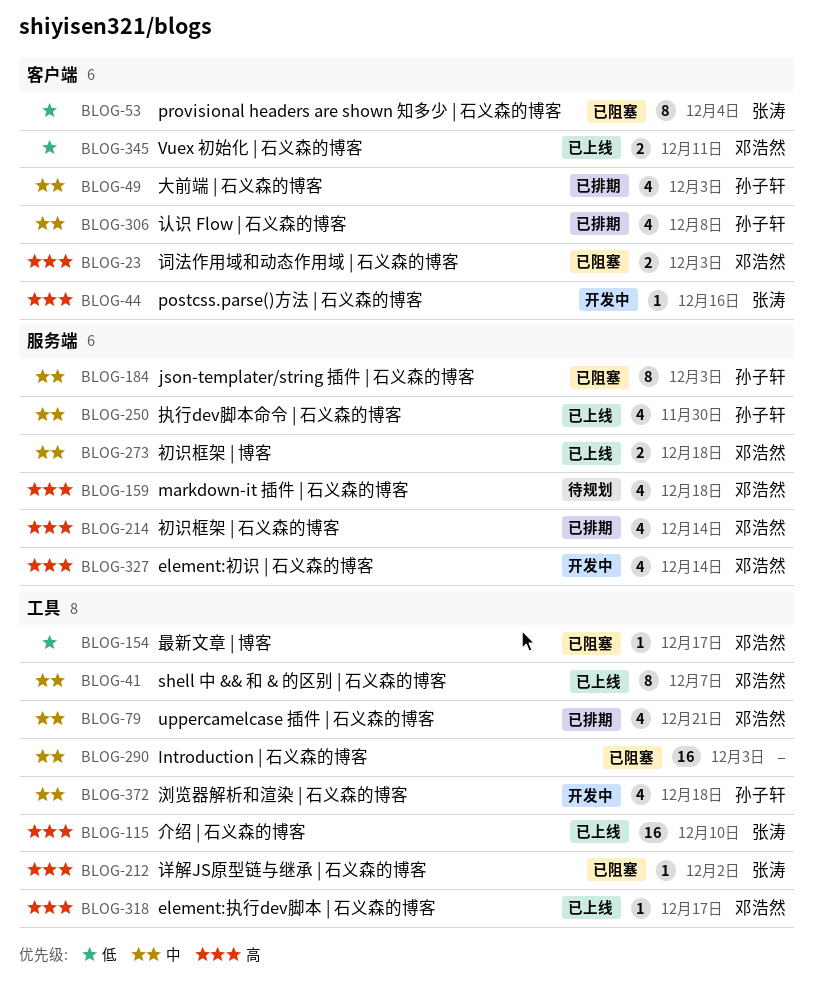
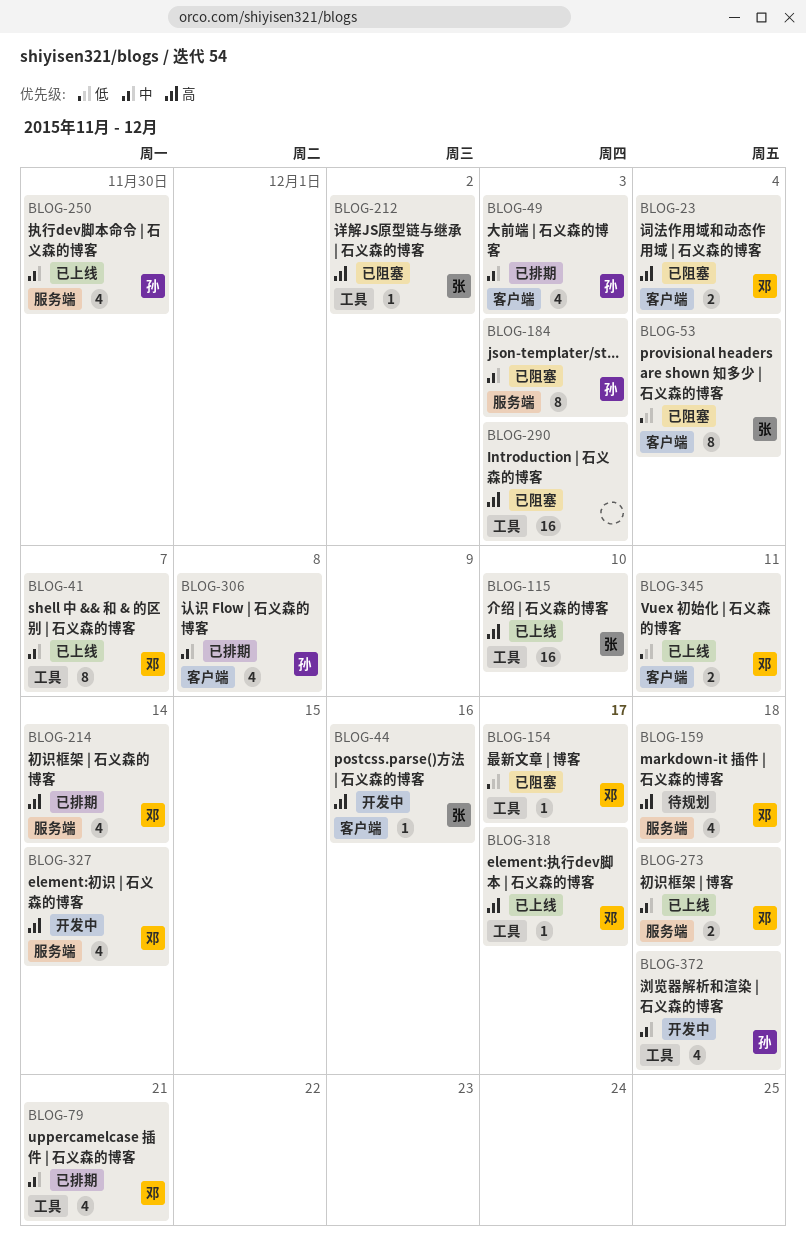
BLOG-23, due: Dec 3 -> Dec 4
BLOG-290, priority: 中 -> 高

